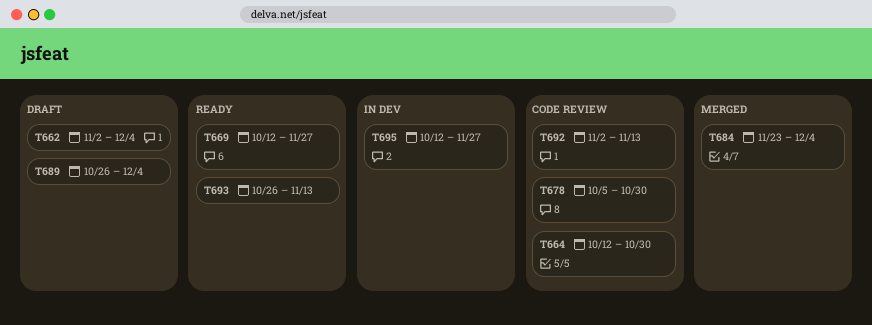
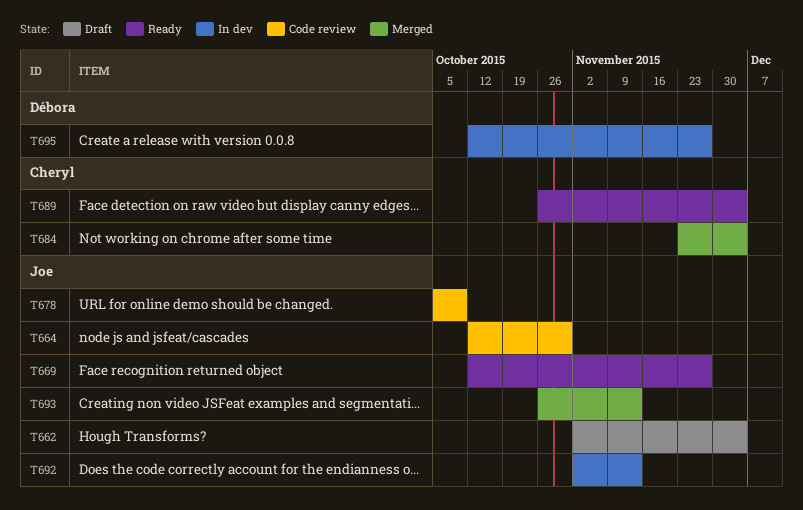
T678, due: Oct 30 -> Oct 9
T689, status: Draft -> Ready
T692, status: Code review -> In dev
T693, status: Ready -> Merged

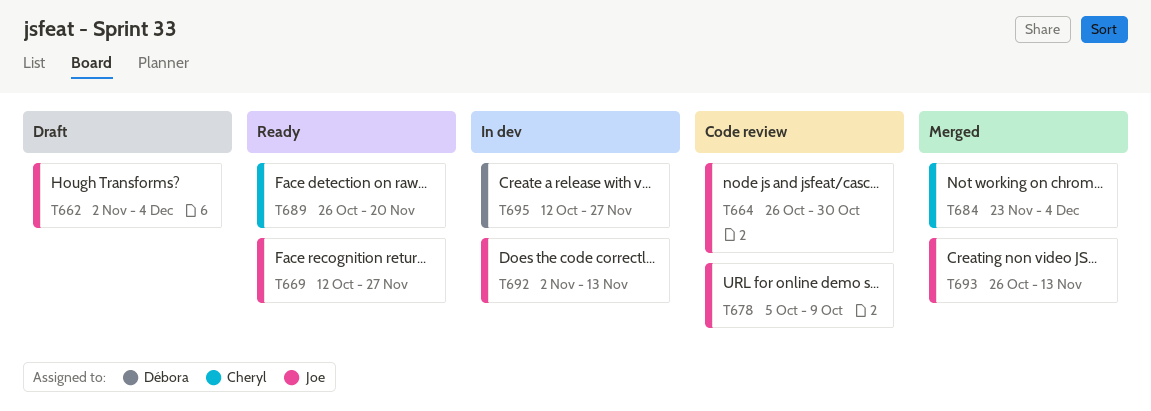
T664, start: Oct 12 -> Oct 26
T689, due: Dec 4 -> Nov 20

